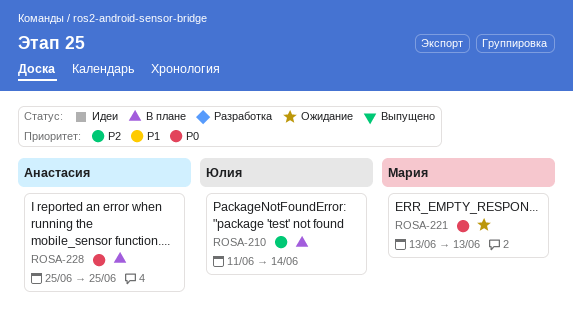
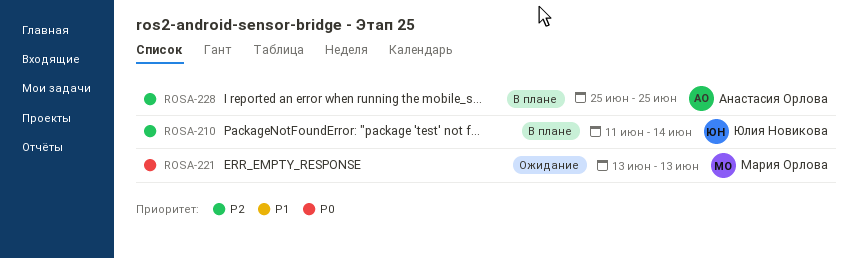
ROSA-228, priority: P0 -> P2

